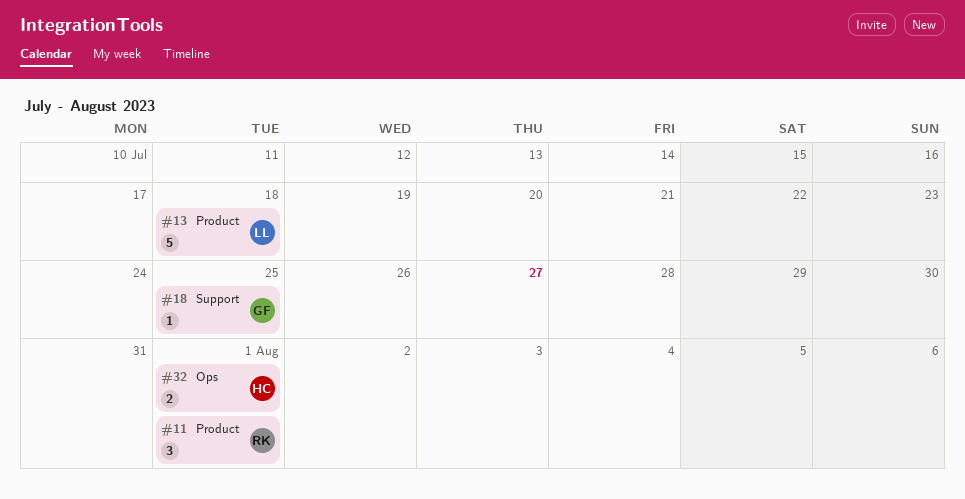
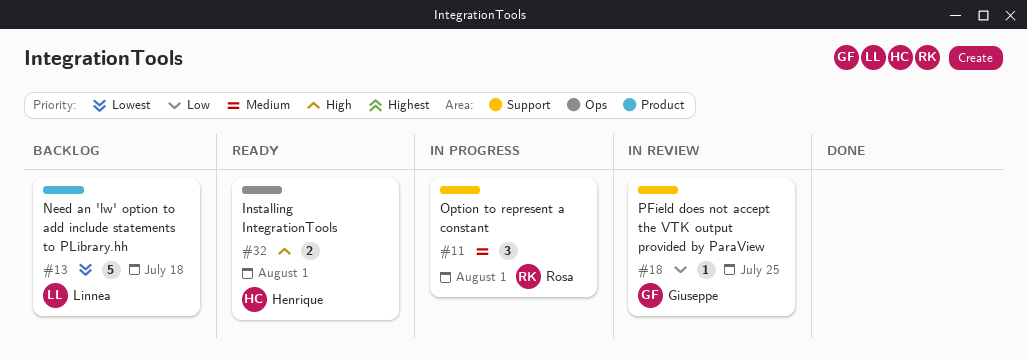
#11, label: Product -> Support

